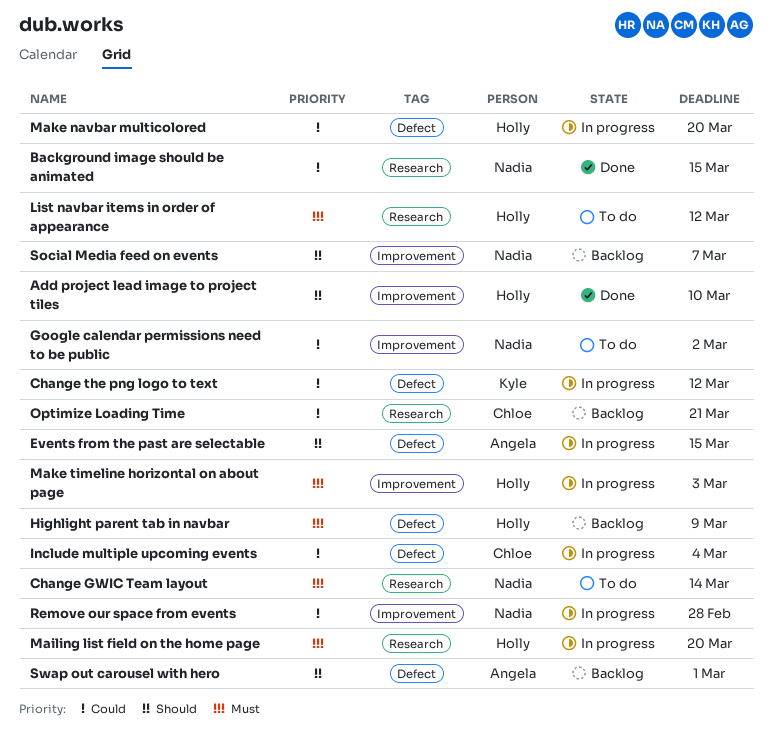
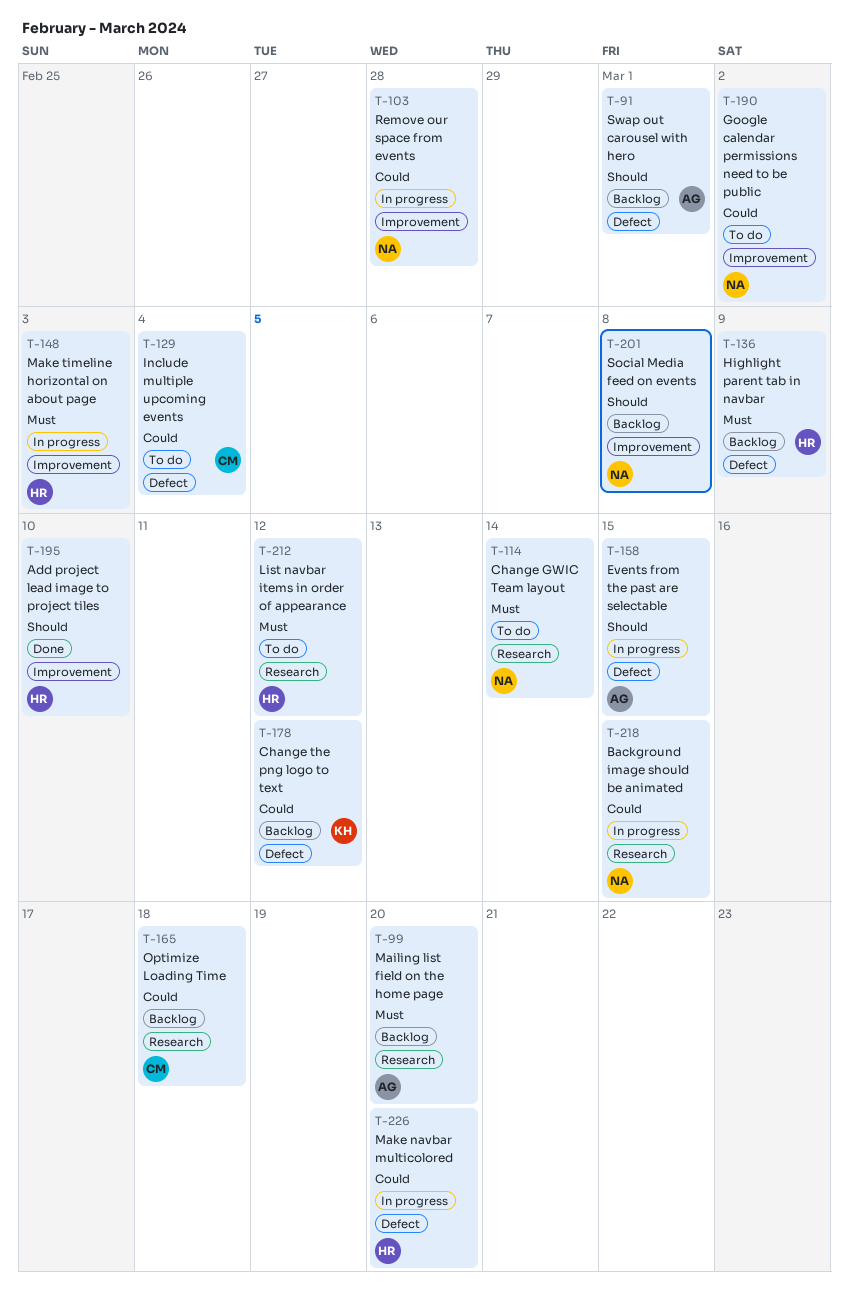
Background image should be animated, status: Done -> In progress
Change the png logo to text, status: In progress -> Backlog
Include multiple upcoming events, status: In progress -> To do
Mailing list field on the home page, status: In progress -> Backlog
Mailing list field on the home page, owner: Holly -> Angela
Optimize Loading Time, due: Mar 21 -> Mar 18
Social Media feed on events, due: Mar 7 -> Mar 8

